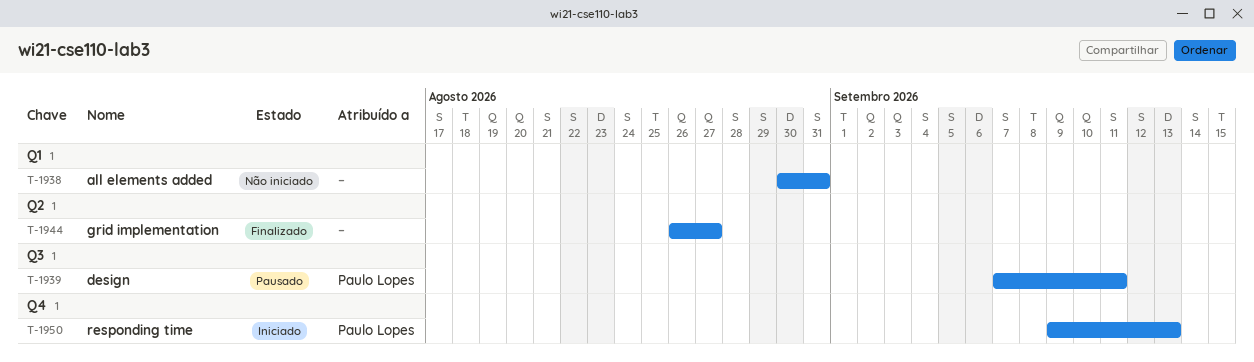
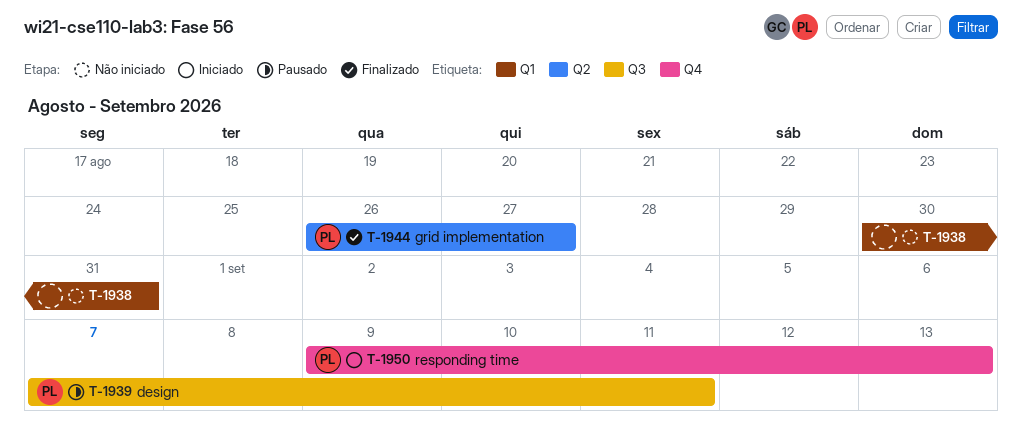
T-1944, owner: none -> Paulo Lopes

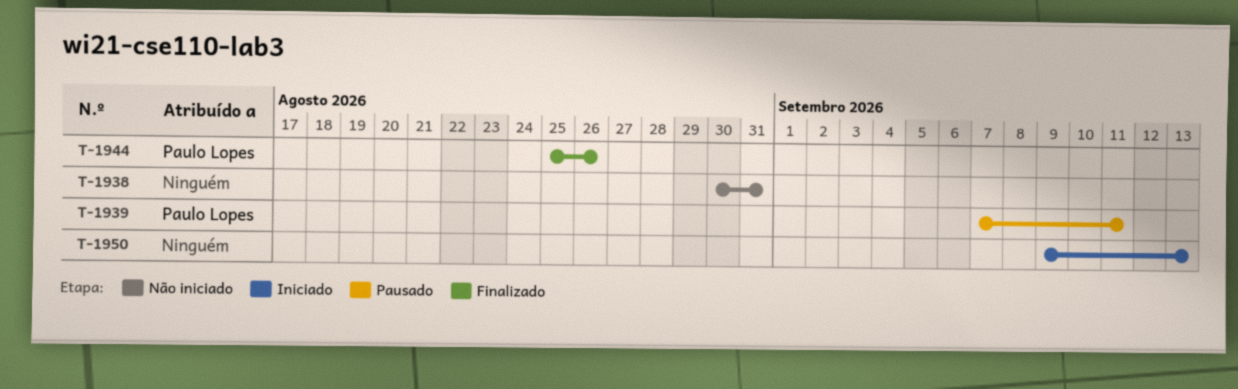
T-1944, start: Aug 26 -> Aug 25
T-1944, due: Aug 27 -> Aug 26
T-1950, owner: Paulo Lopes -> none

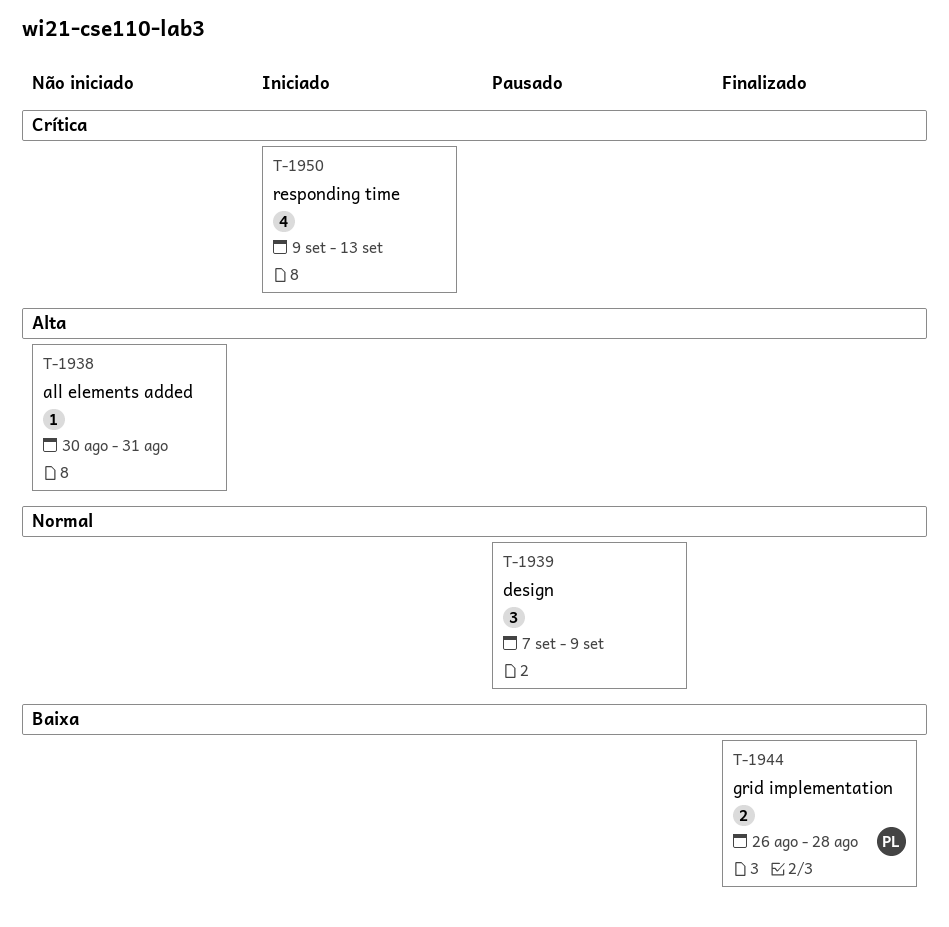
T-1939, owner: Paulo Lopes -> none
T-1939, due: Sep 11 -> Sep 9
T-1944, start: Aug 25 -> Aug 26
T-1944, due: Aug 26 -> Aug 28

